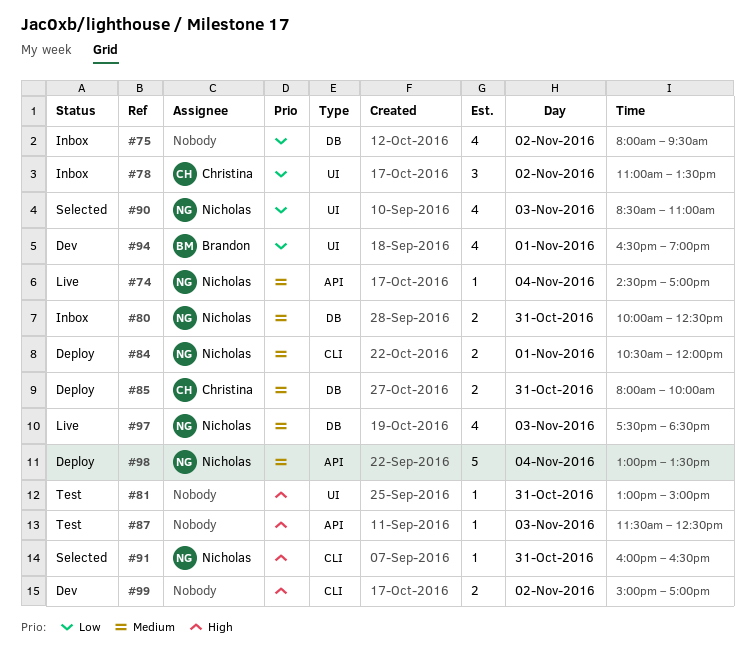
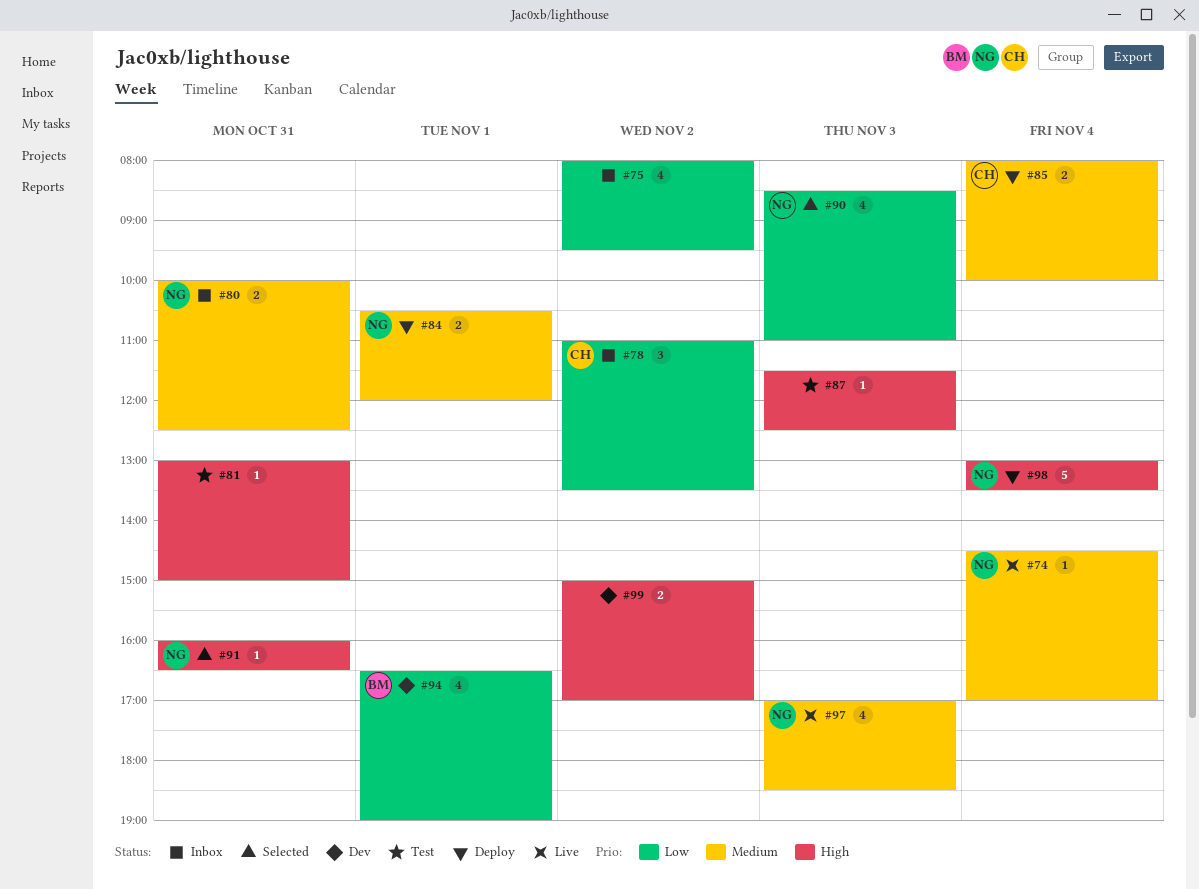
#85, day: Oct 31 -> Nov 4
#97, begins: 17:30 -> 17:00
#98, priority: Medium -> High

